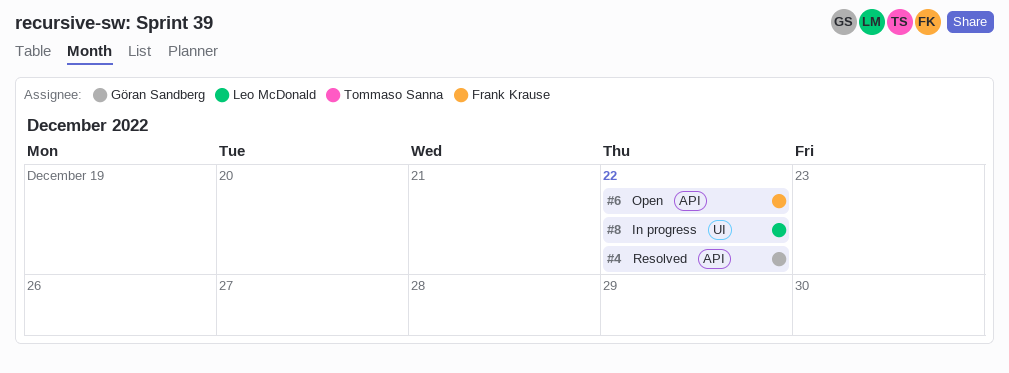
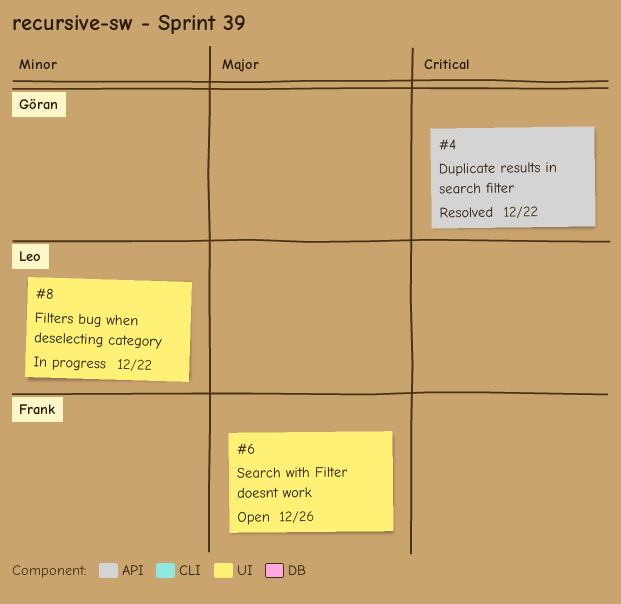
#6, label: API -> UI
#6, due: Dec 22 -> Dec 26

